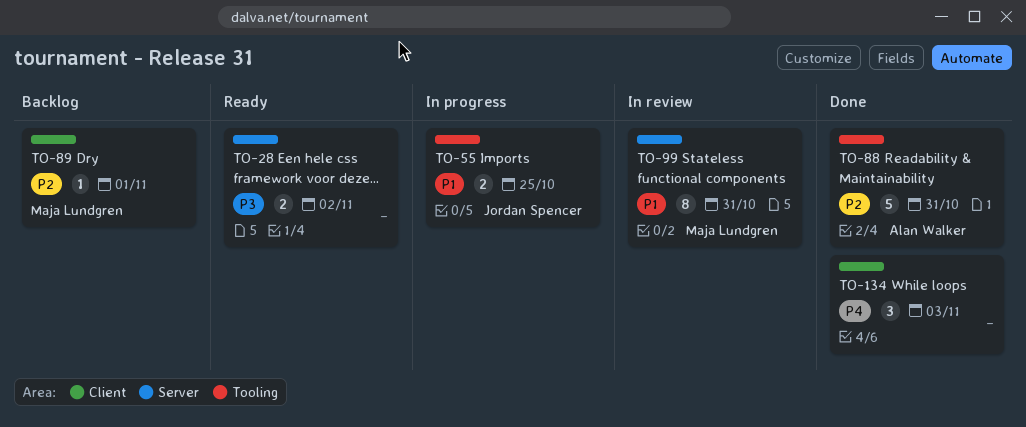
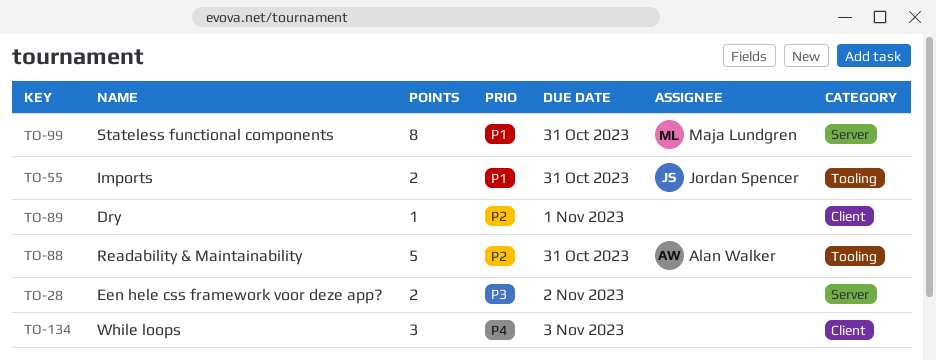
TO-55, due: Oct 25 -> Oct 31
TO-89, owner: Maja Lundgren -> none

